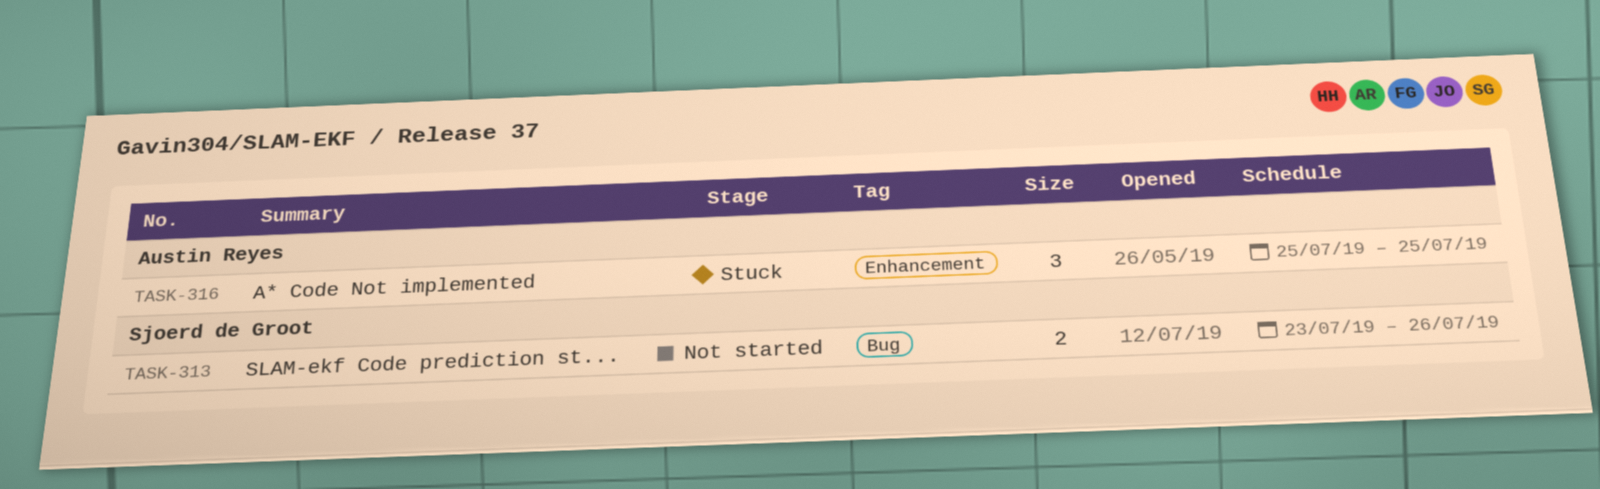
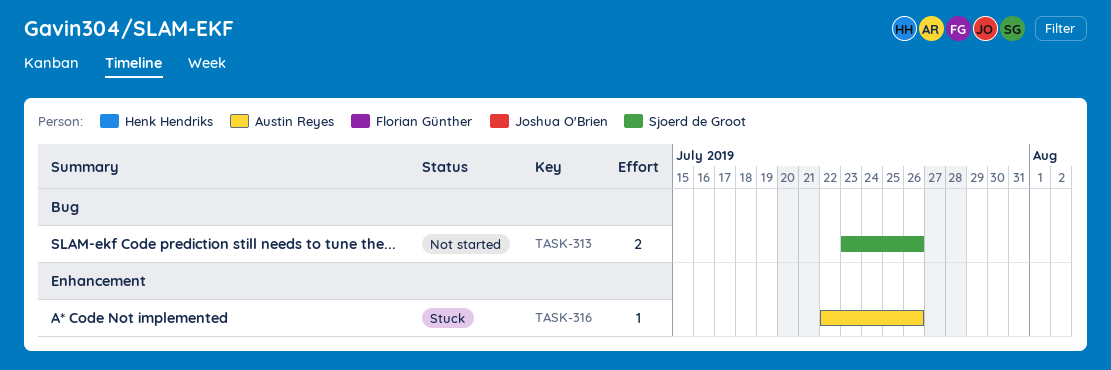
TASK-316, estimate: 3 -> 1
TASK-316, start: Jul 25 -> Jul 22
TASK-316, due: Jul 25 -> Jul 26

